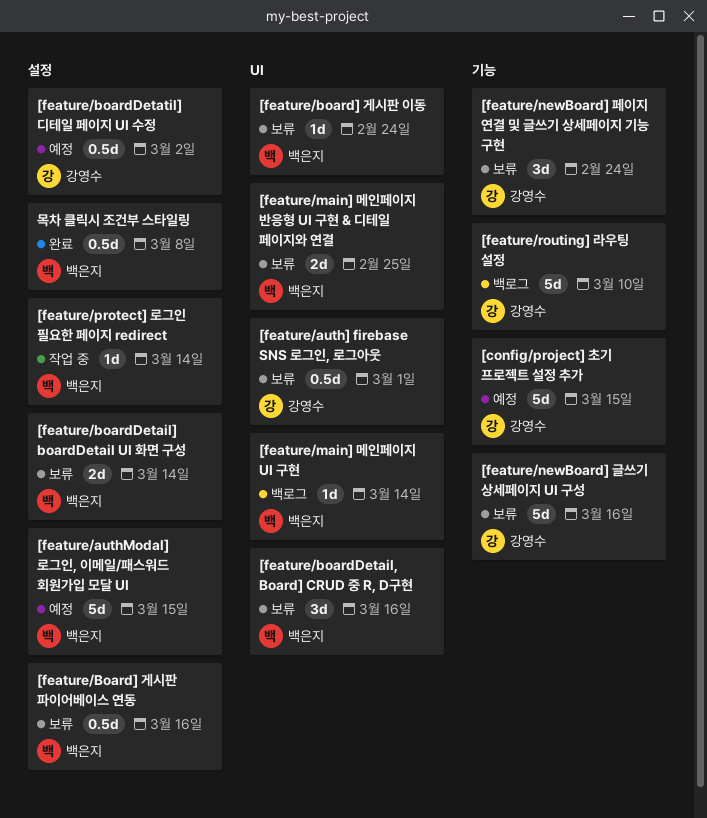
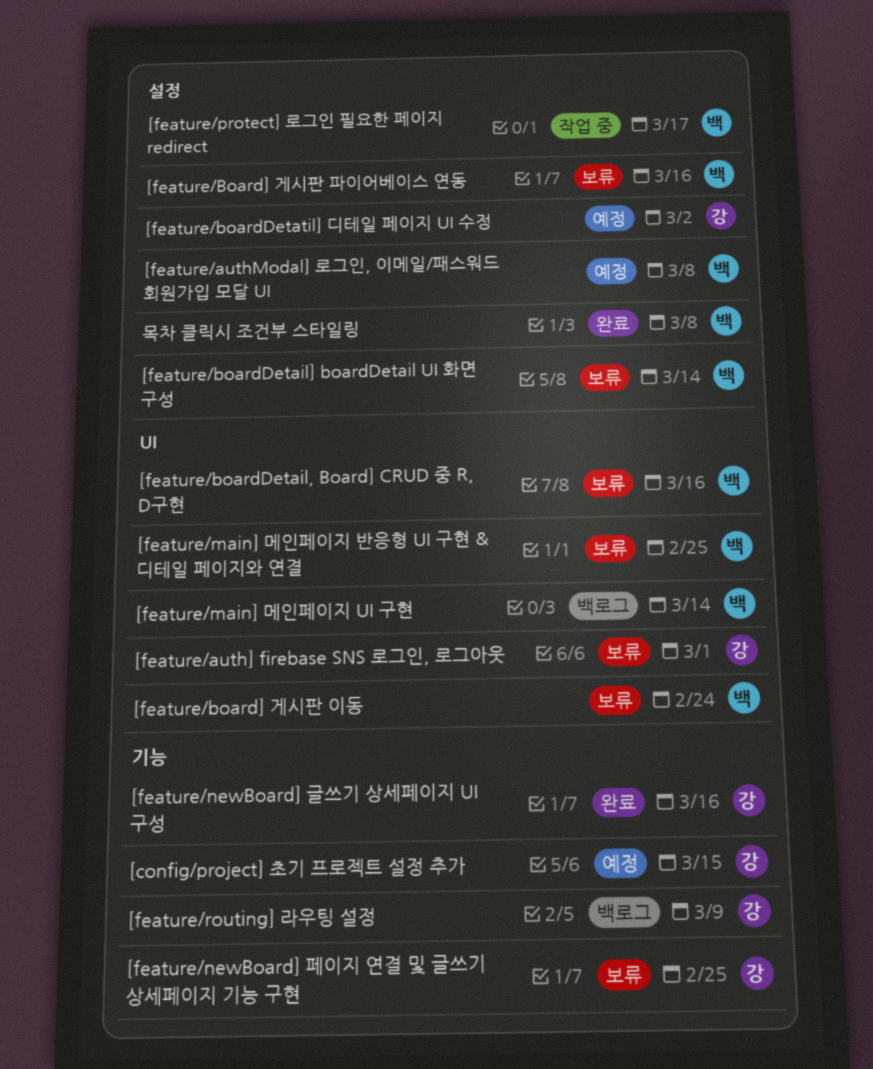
[feature/authModal] 로그인, 이메일/패스워드 회원가입 모달 UI, due: Mar 15 -> Mar 8
[feature/newBoard] 글쓰기 상세페이지 UI 구성, status: 보류 -> 완료
[feature/newBoard] 페이지 연결 및 글쓰기 상세페이지 기능 구현, due: Feb 24 -> Feb 25
[feature/protect] 로그인 필요한 페이지 redirect, due: Mar 14 -> Mar 17
[feature/routing] 라우팅 설정, due: Mar 10 -> Mar 9

